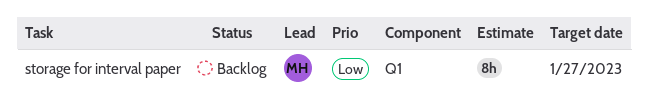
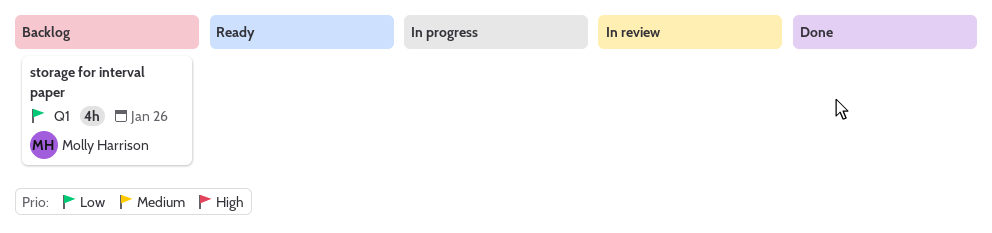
storage for interval paper, estimate: 8h -> 4h
storage for interval paper, due: Jan 27 -> Jan 26

